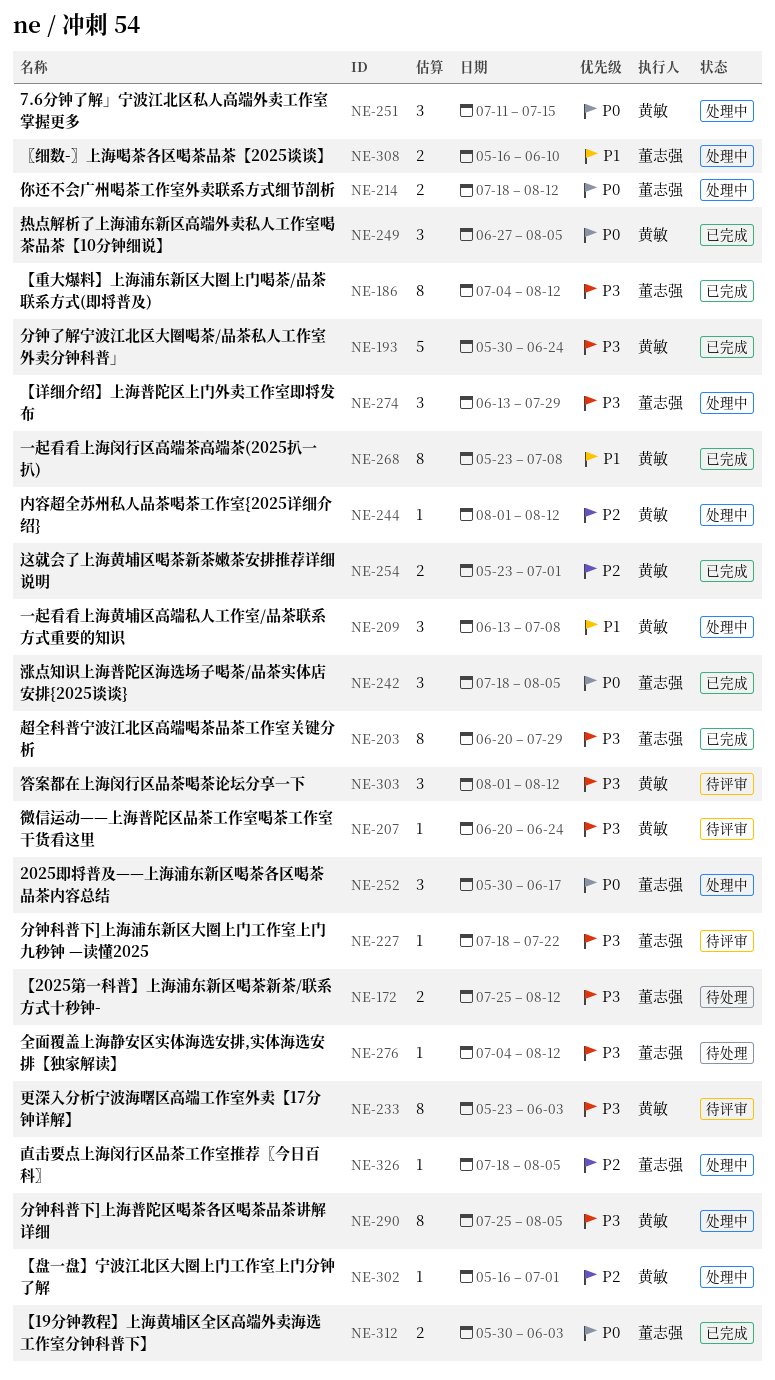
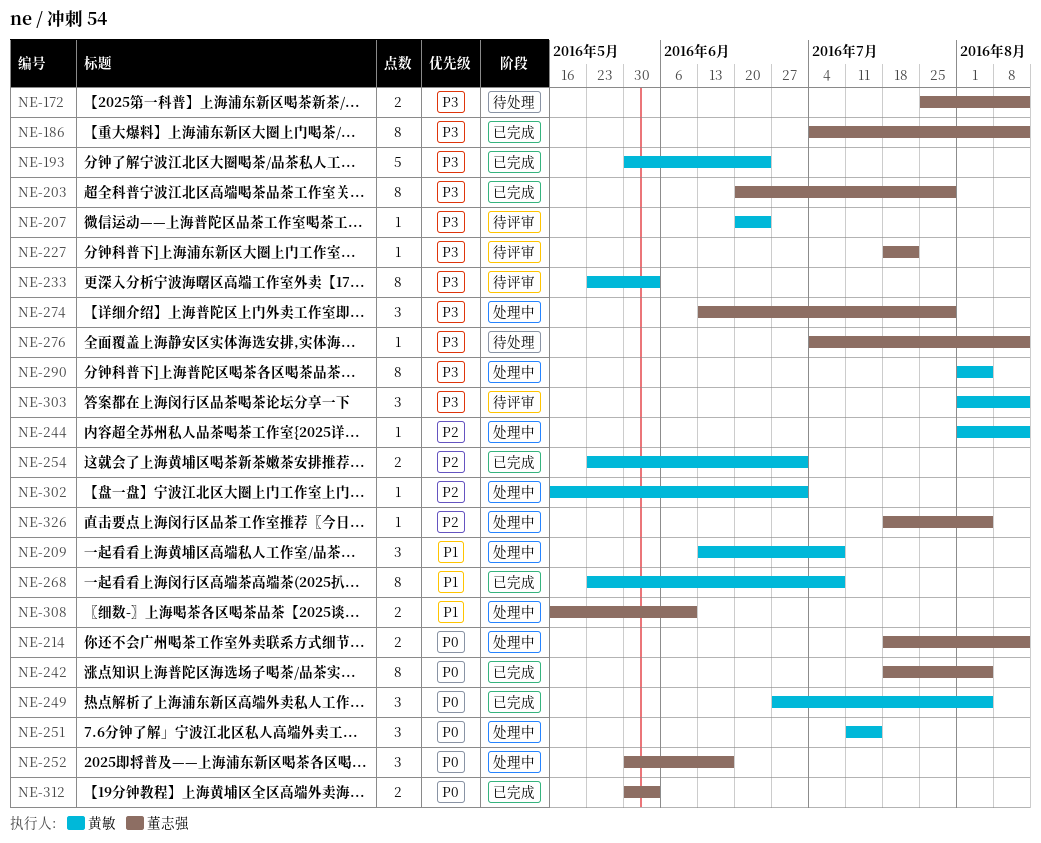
NE-242, estimate: 3 -> 8
NE-290, start: Jul 25 -> Aug 1

